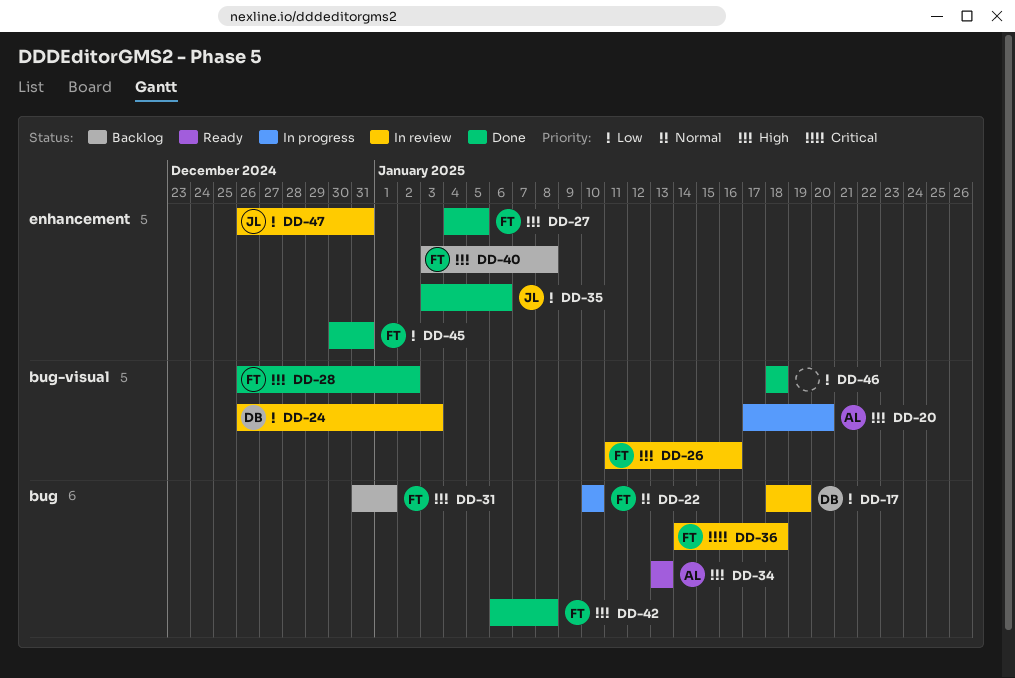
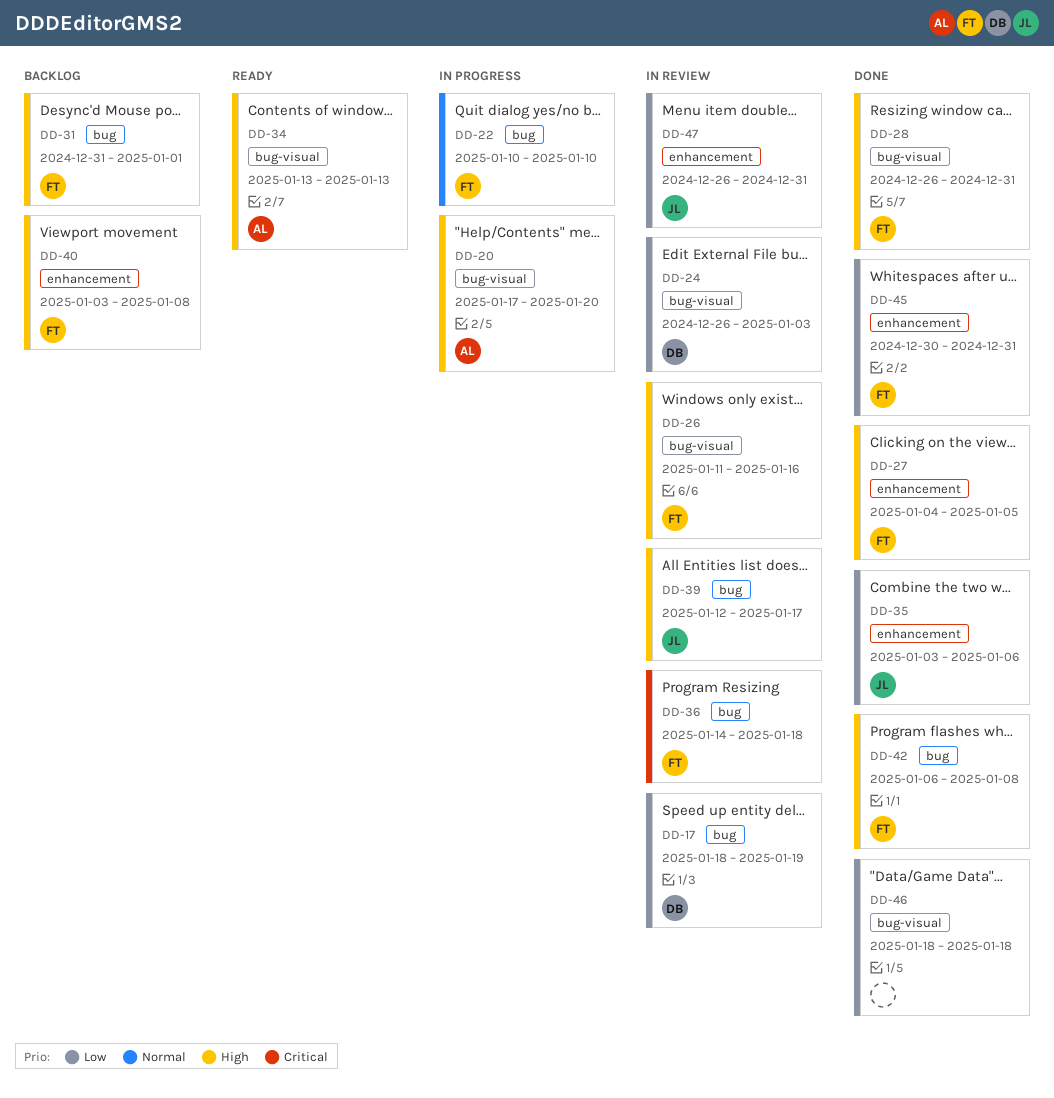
DD-28, due: Jan 2 -> Dec 31
DD-34, label: bug -> bug-visual
DD-39: none -> present

